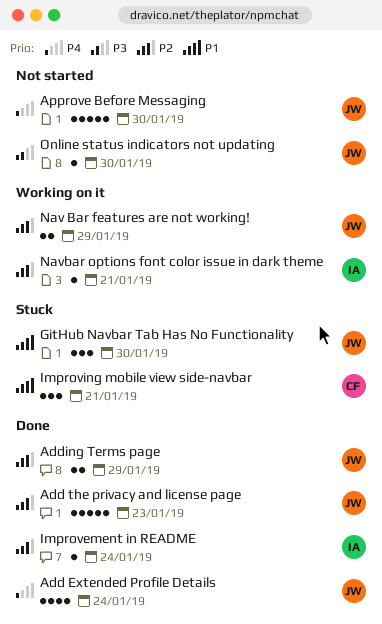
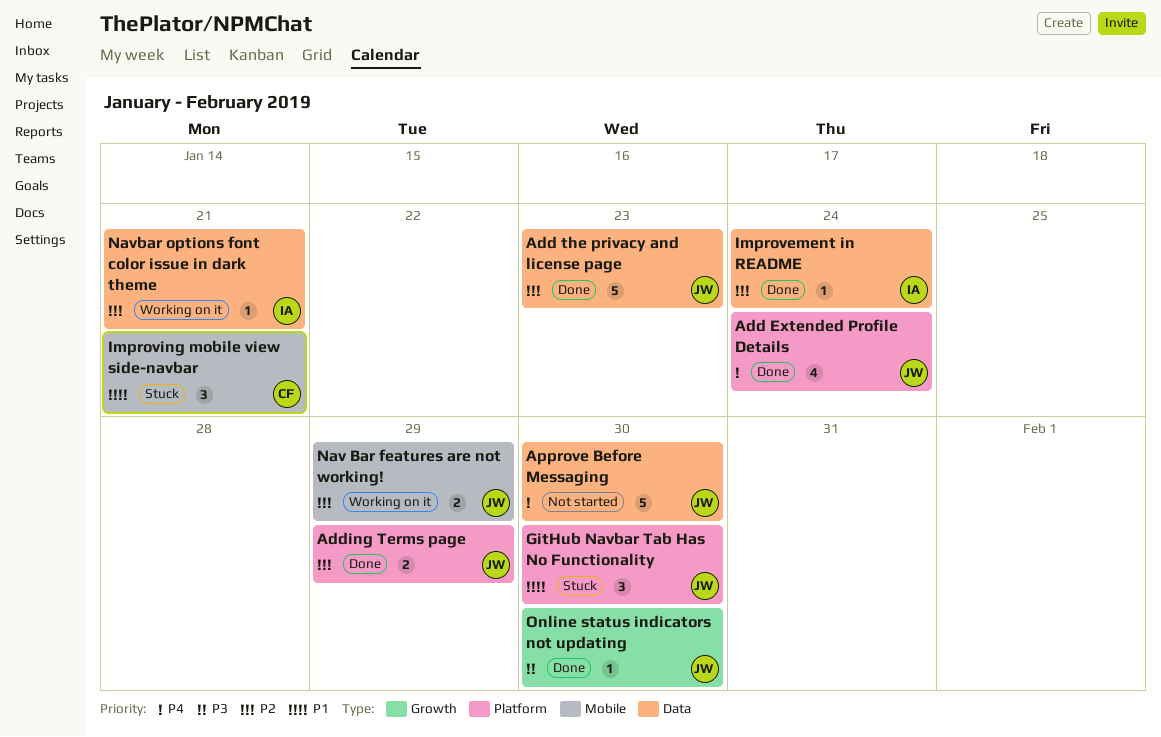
Online status indicators not updating, status: Not started -> Done

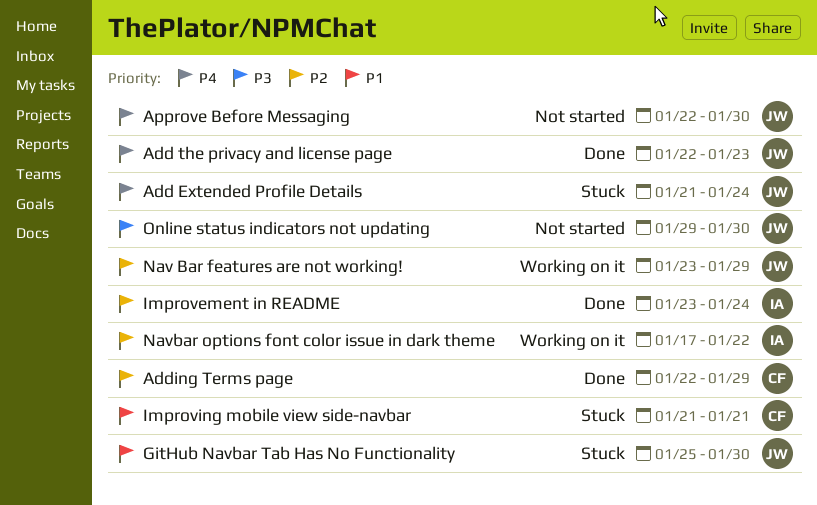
Add Extended Profile Details, status: Done -> Stuck
Add the privacy and license page, priority: P2 -> P4
Adding Terms page, owner: JW -> CF
Navbar options font color issue in dark theme, due: Jan 21 -> Jan 22
Online status indicators not updating, status: Done -> Not started

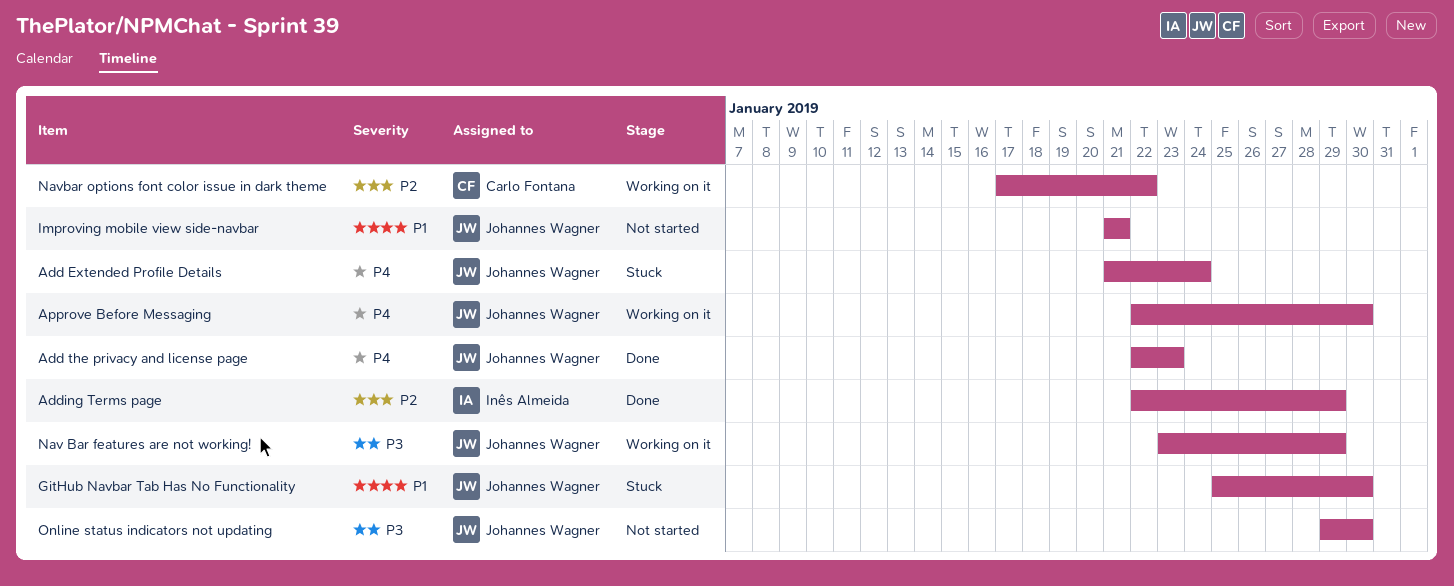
Adding Terms page, owner: Carlo Fontana -> Inês Almeida
Approve Before Messaging, status: Not started -> Working on it
Improvement in README: present -> none
Improving mobile view side-navbar, status: Stuck -> Not started
Improving mobile view side-navbar, owner: Carlo Fontana -> Johannes Wagner
Nav Bar features are not working!, priority: P2 -> P3
Navbar options font color issue in dark theme, owner: Inês Almeida -> Carlo Fontana

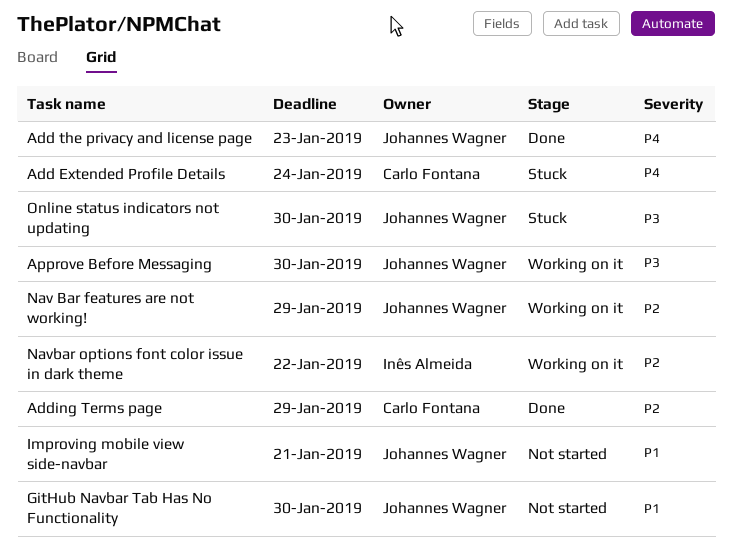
Add Extended Profile Details, owner: Johannes Wagner -> Carlo Fontana
Adding Terms page, owner: Inês Almeida -> Carlo Fontana
Approve Before Messaging, priority: P4 -> P3
GitHub Navbar Tab Has No Functionality, status: Stuck -> Not started
Nav Bar features are not working!, priority: P3 -> P2
Navbar options font color issue in dark theme, owner: Carlo Fontana -> Inês Almeida
Online status indicators not updating, status: Not started -> Stuck

